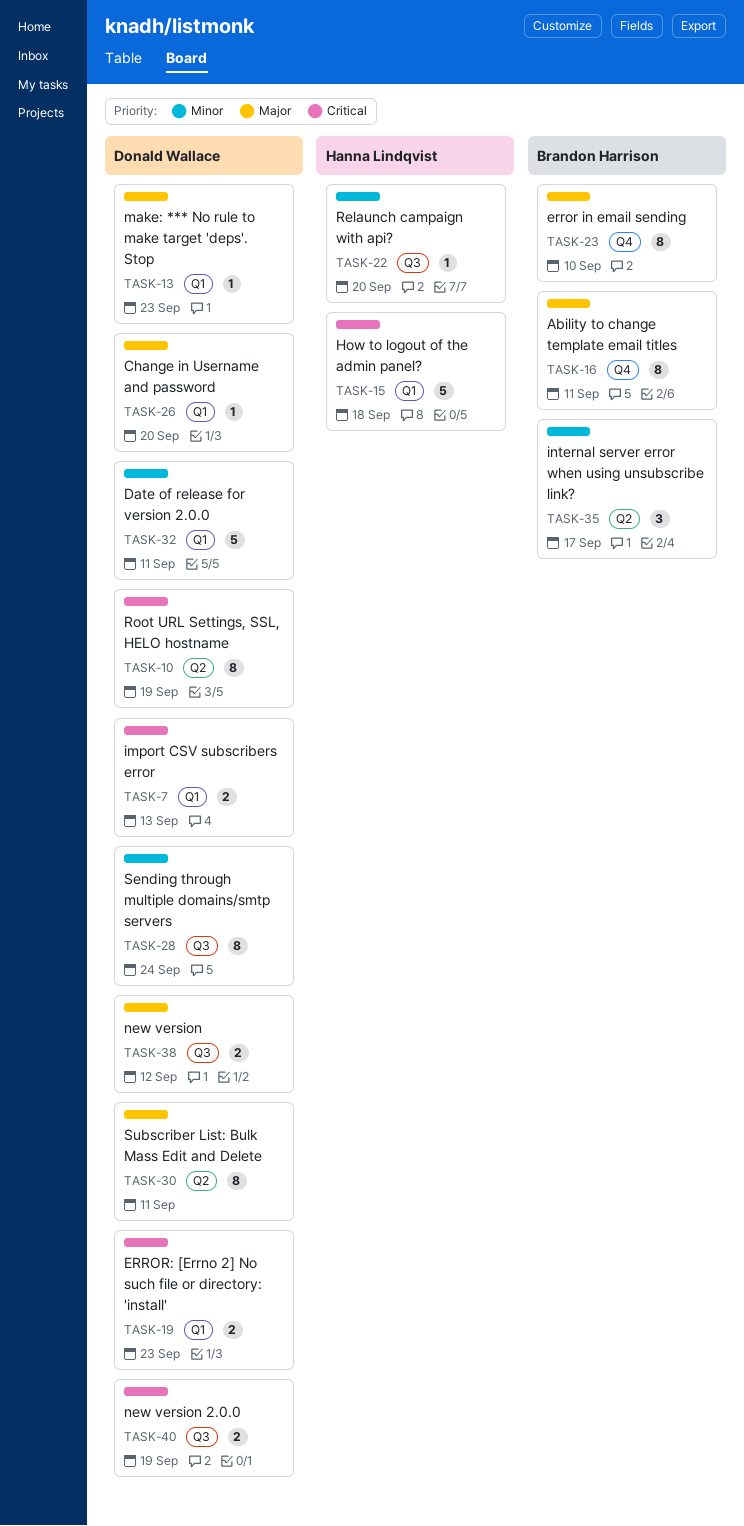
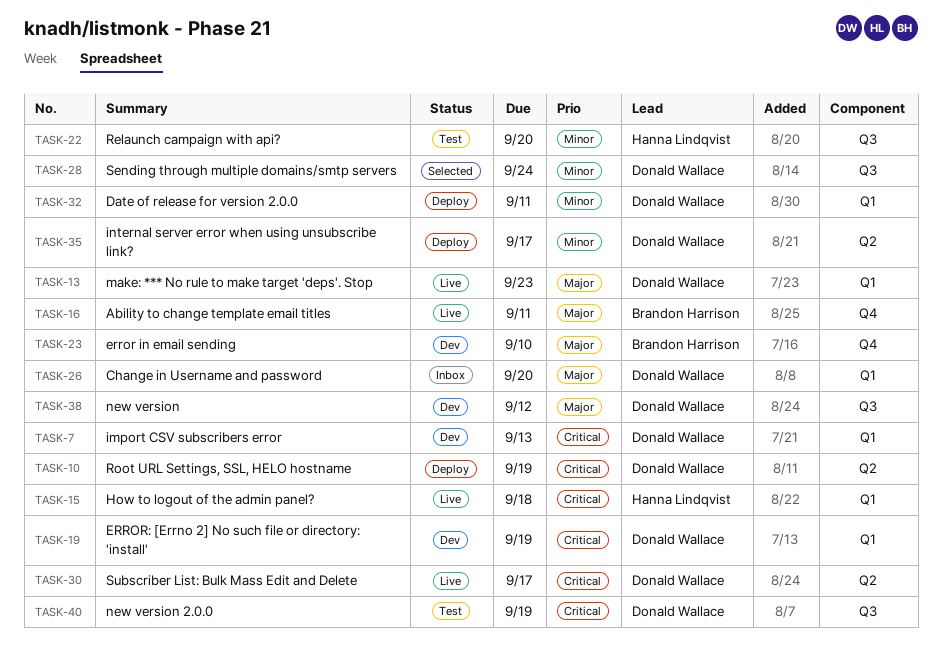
TASK-19, due: Sep 23 -> Sep 19
TASK-30, priority: Major -> Critical
TASK-30, due: Sep 11 -> Sep 17
TASK-35, owner: Brandon Harrison -> Donald Wallace

